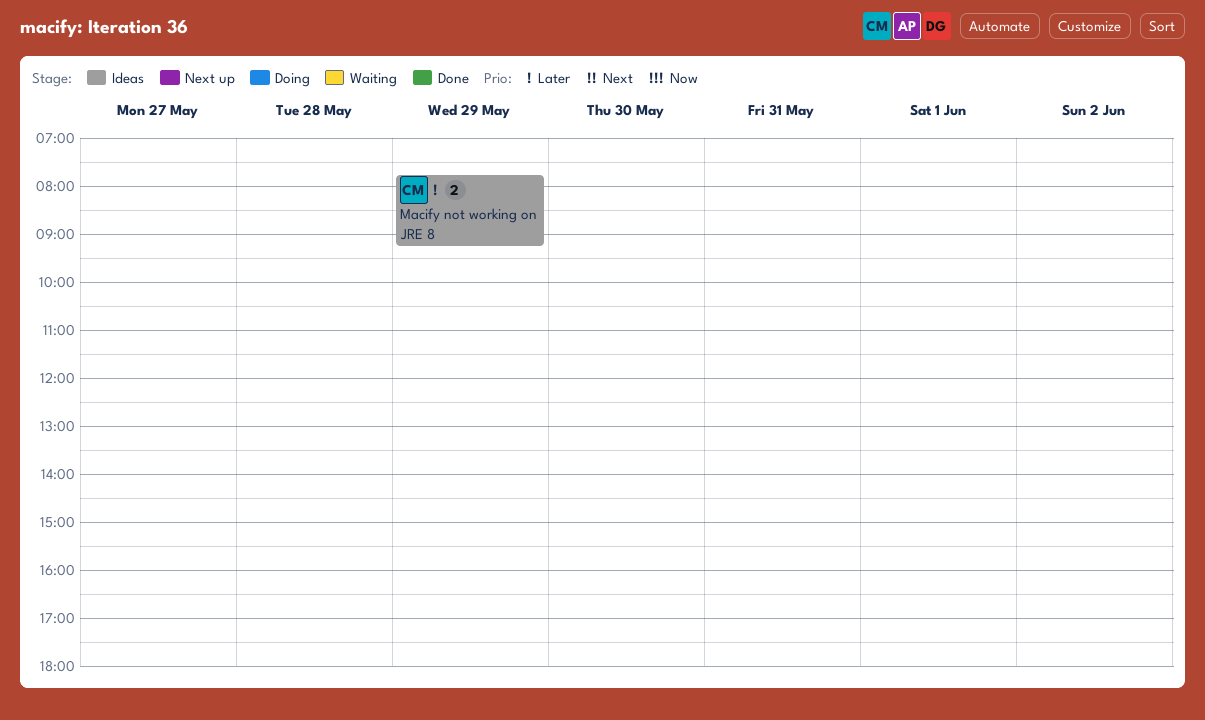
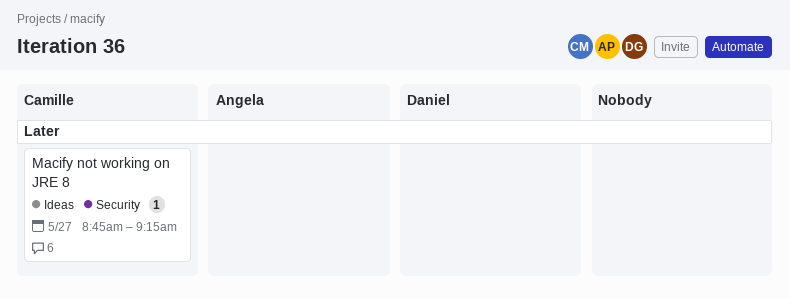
Macify not working on JRE 8, estimate: 2 -> 1
Macify not working on JRE 8, day: May 29 -> May 27
Macify not working on JRE 8, begins: 07:45 -> 08:45

